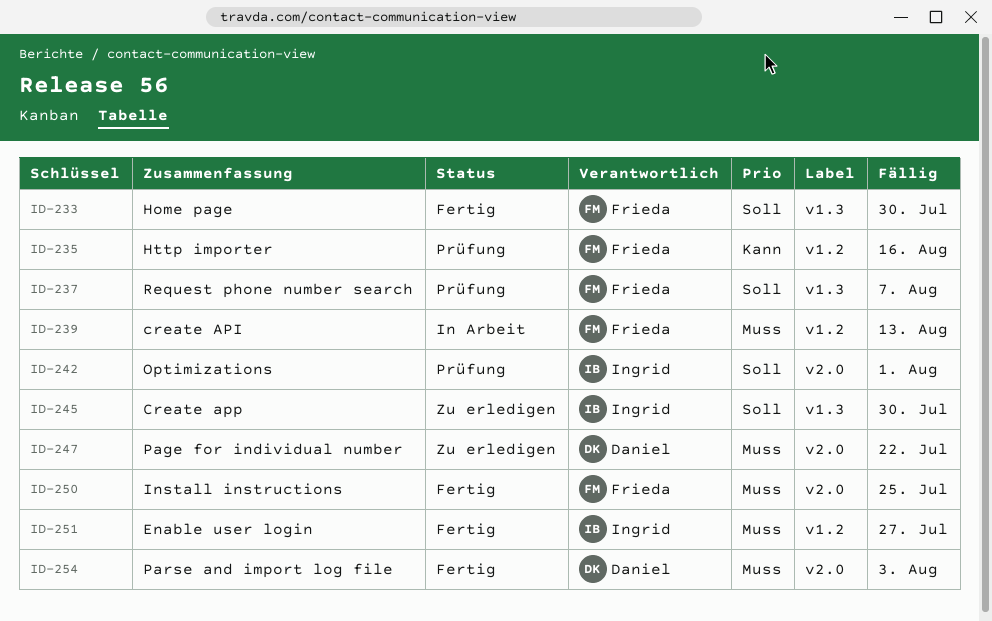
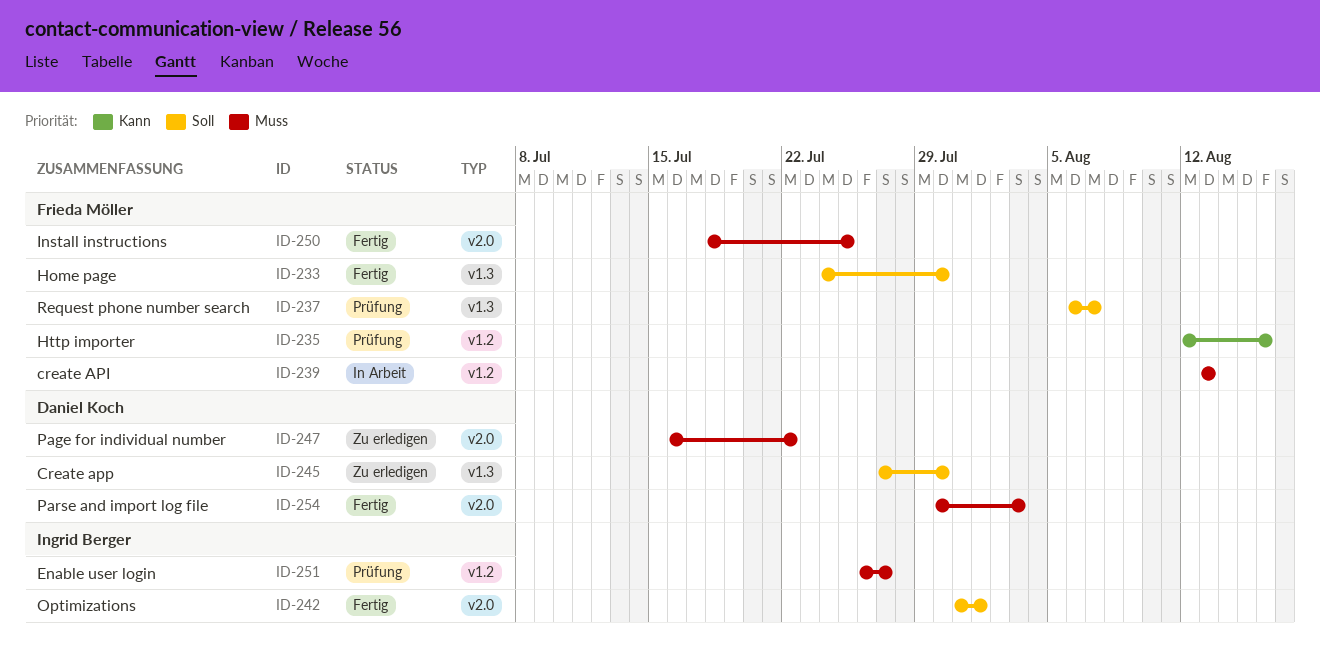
ID-242, status: Prüfung -> Fertig
ID-245, owner: Ingrid Berger -> Daniel Koch
ID-251, status: Fertig -> Prüfung

